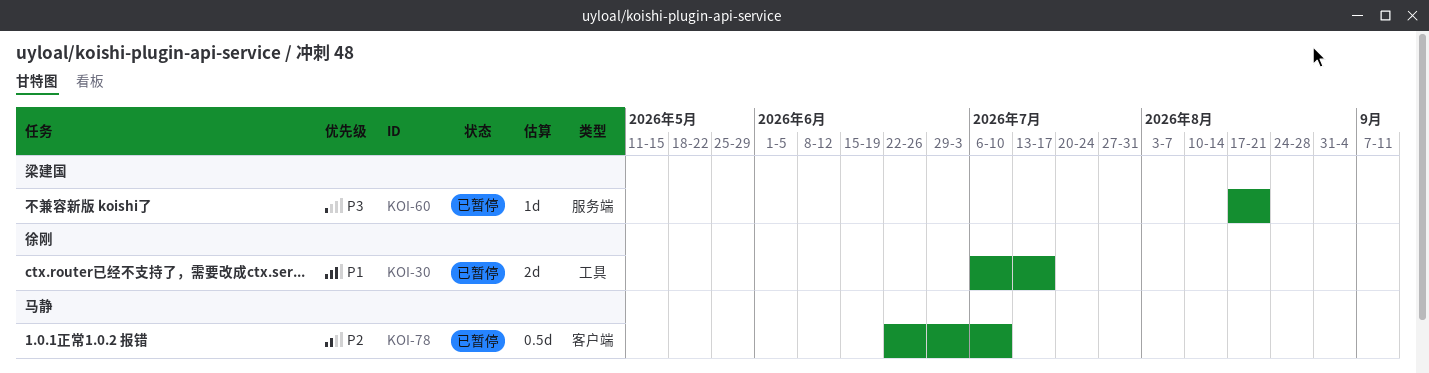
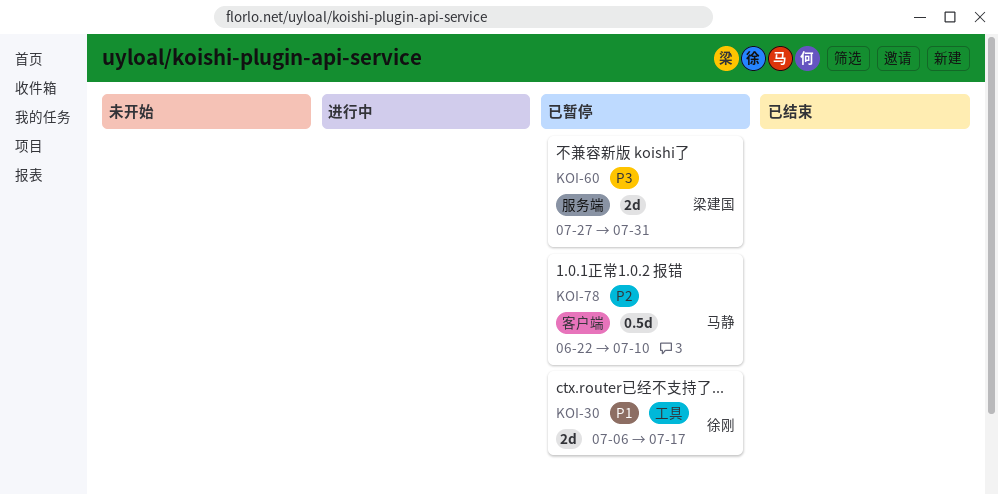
KOI-60, estimate: 1d -> 2d
KOI-60, start: Aug 17 -> Jul 27
KOI-60, due: Aug 21 -> Jul 31

